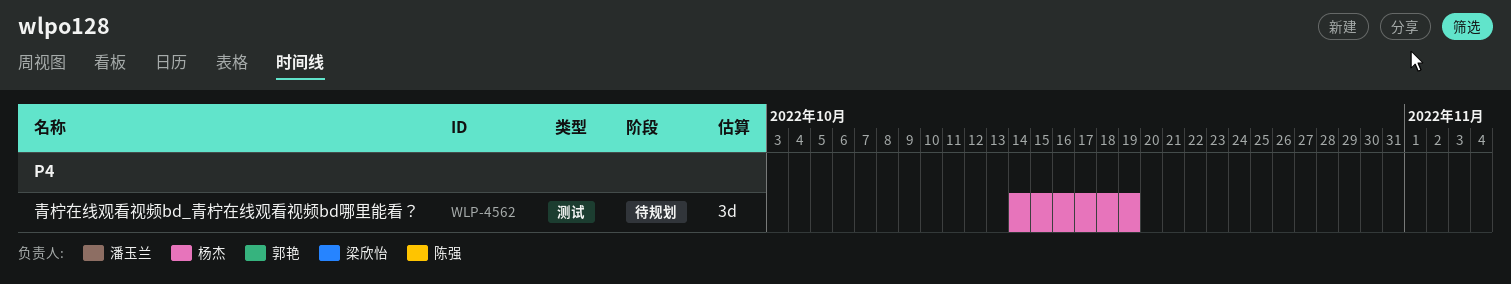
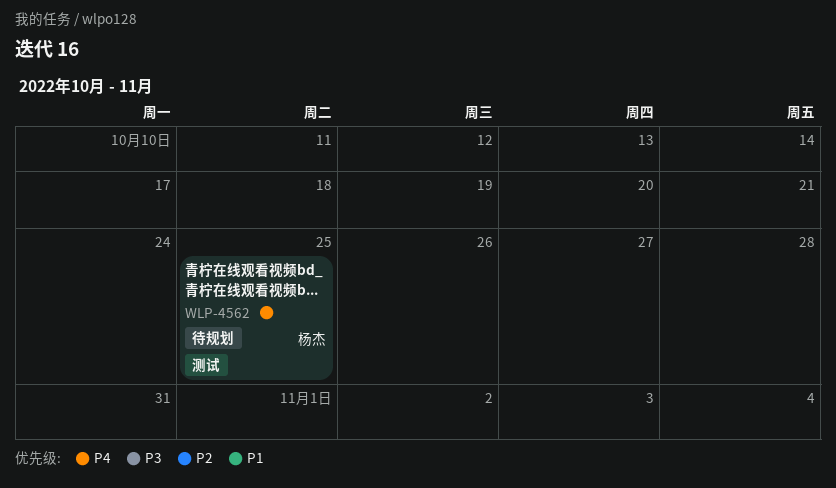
WLP-4562, due: Oct 19 -> Oct 25

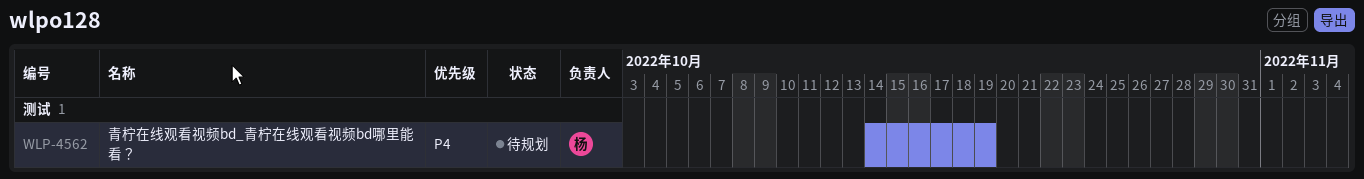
WLP-4562, due: Oct 25 -> Oct 19

